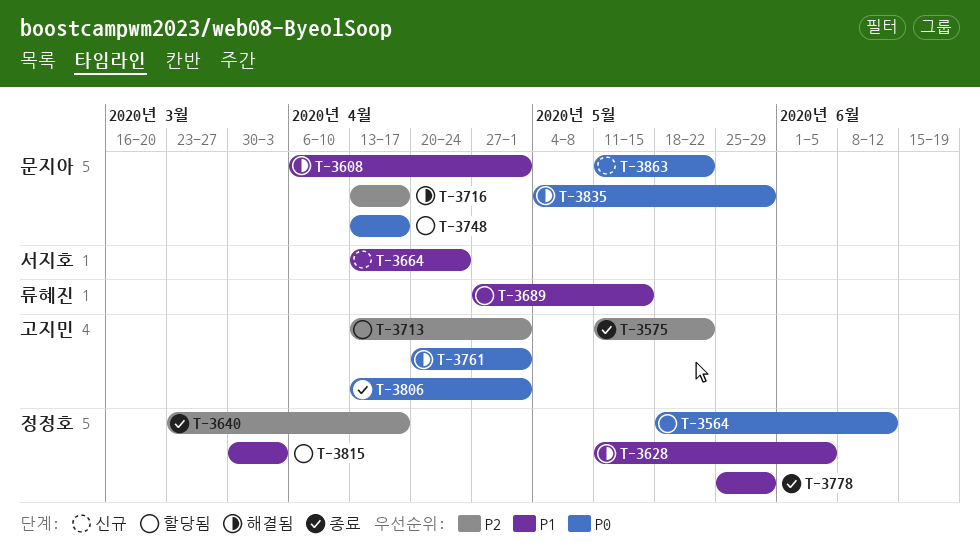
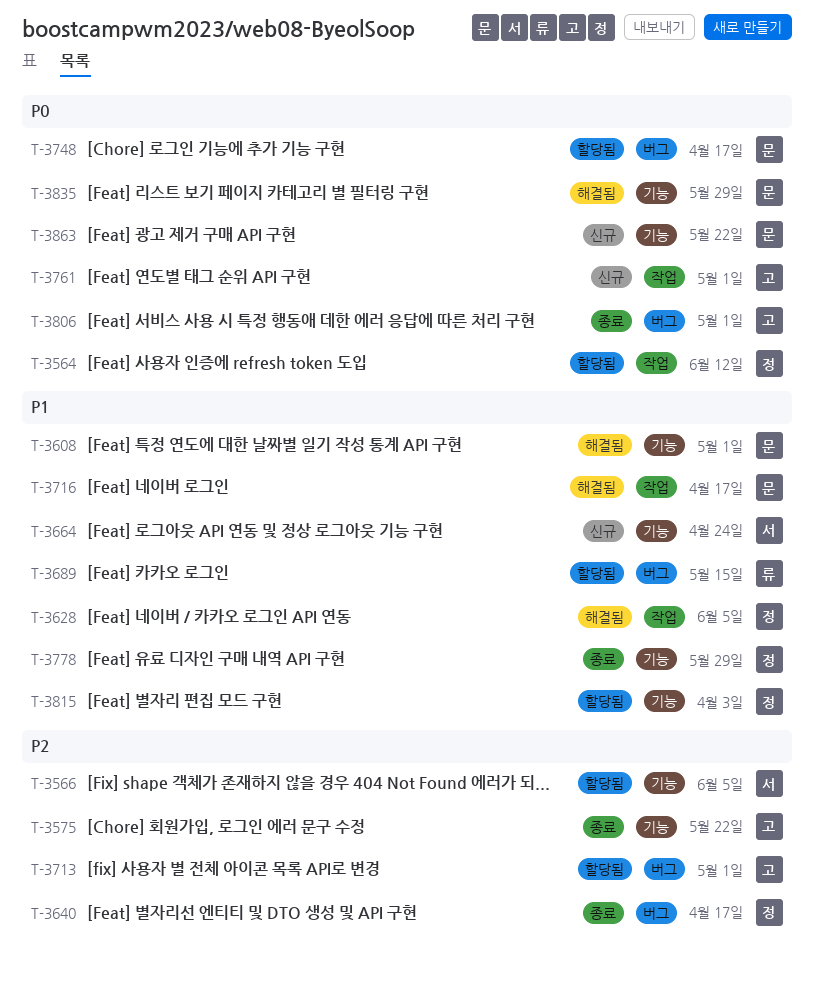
T-3566: none -> present
T-3716, priority: P2 -> P1
T-3761, status: 해결됨 -> 신규

